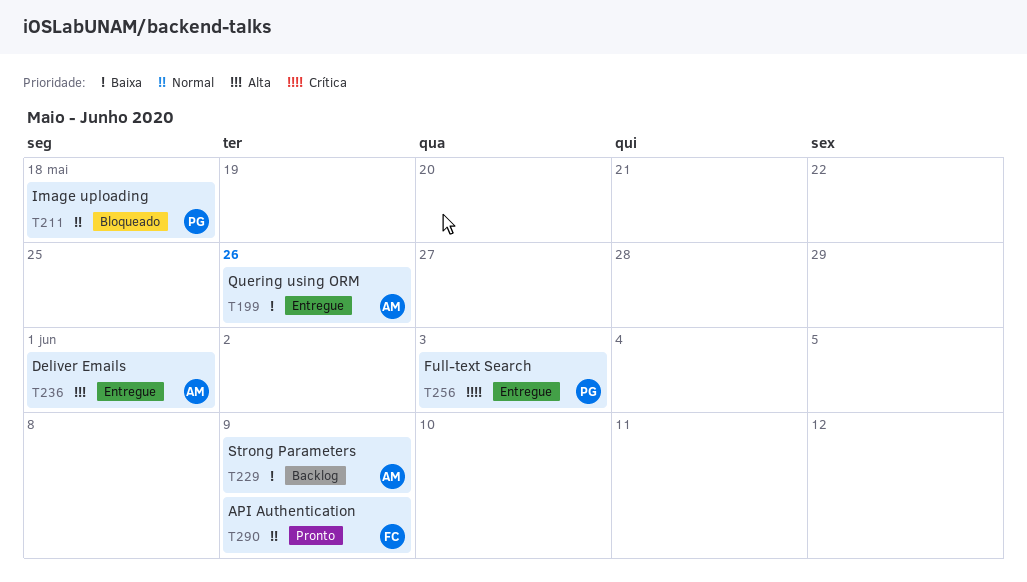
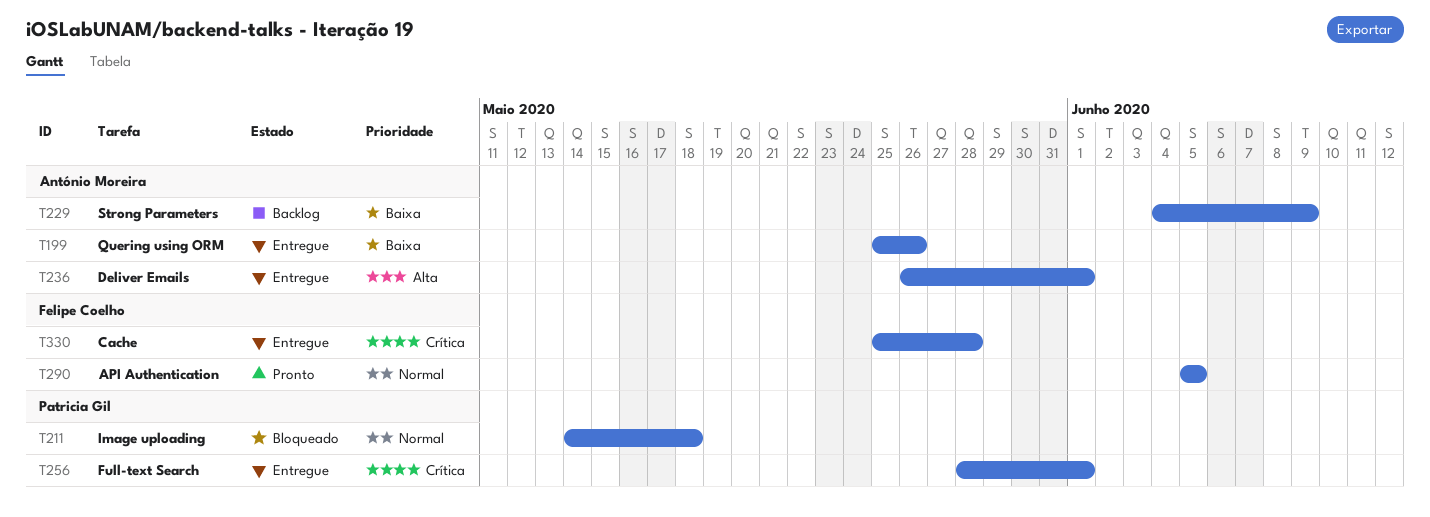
T256, due: Jun 3 -> Jun 1
T290, due: Jun 9 -> Jun 5
T330: none -> present

